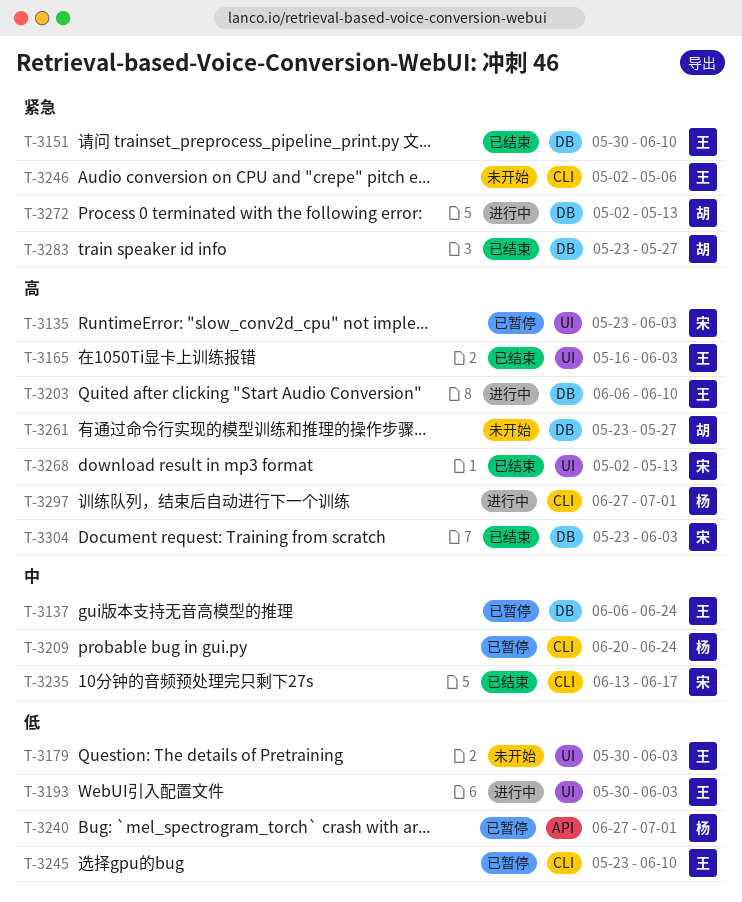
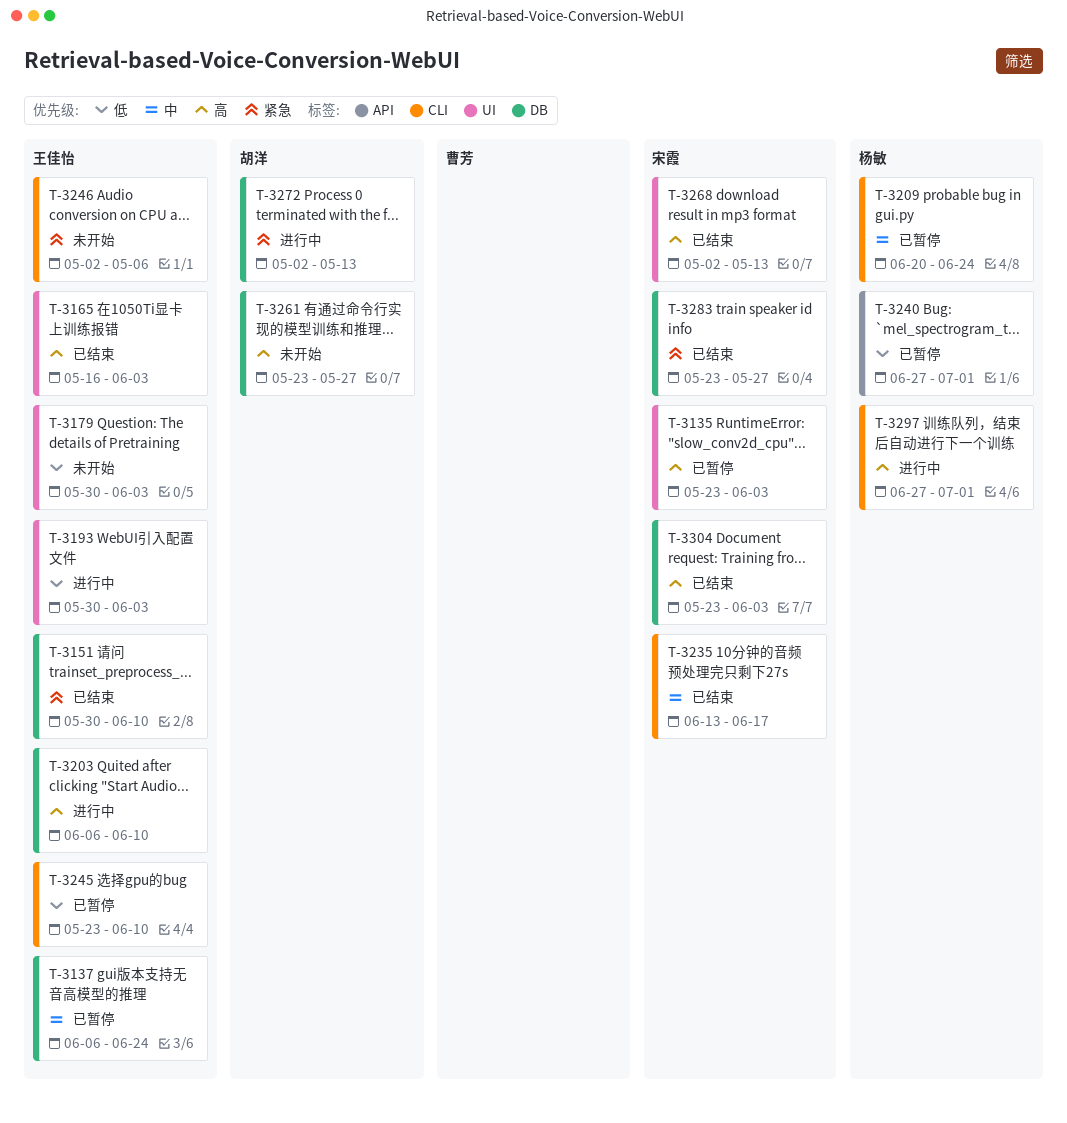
T-3283, owner: 胡洋 -> 宋霞

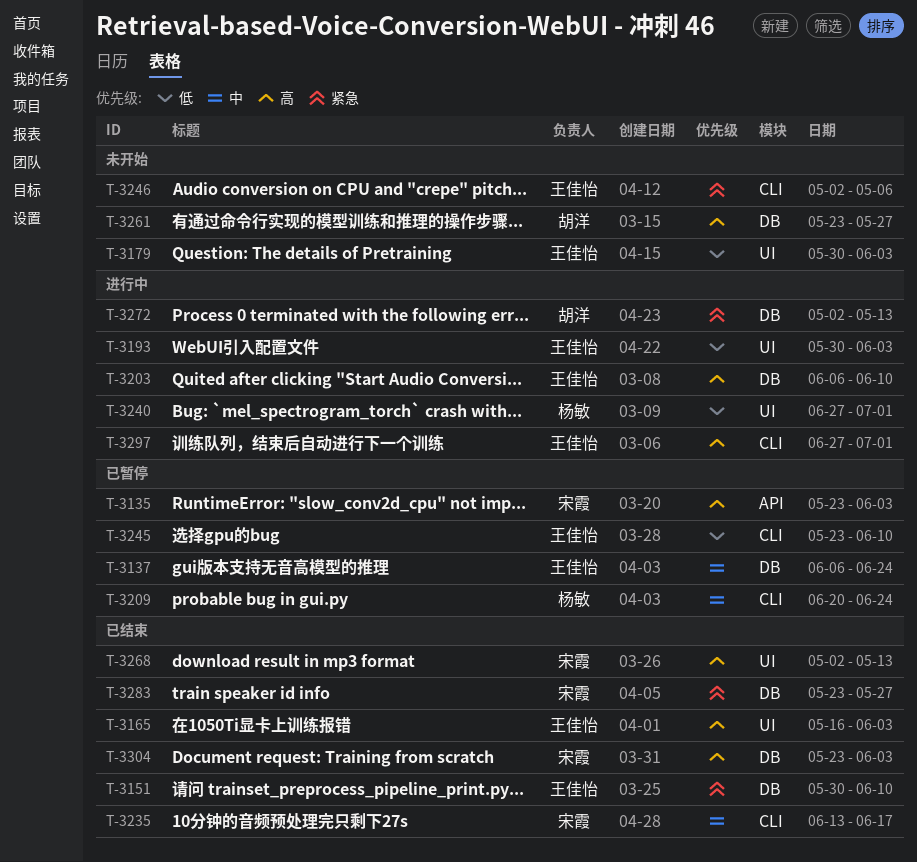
T-3135, label: UI -> API
T-3240, status: 已暂停 -> 进行中
T-3240, label: API -> UI
T-3297, owner: 杨敏 -> 王佳怡

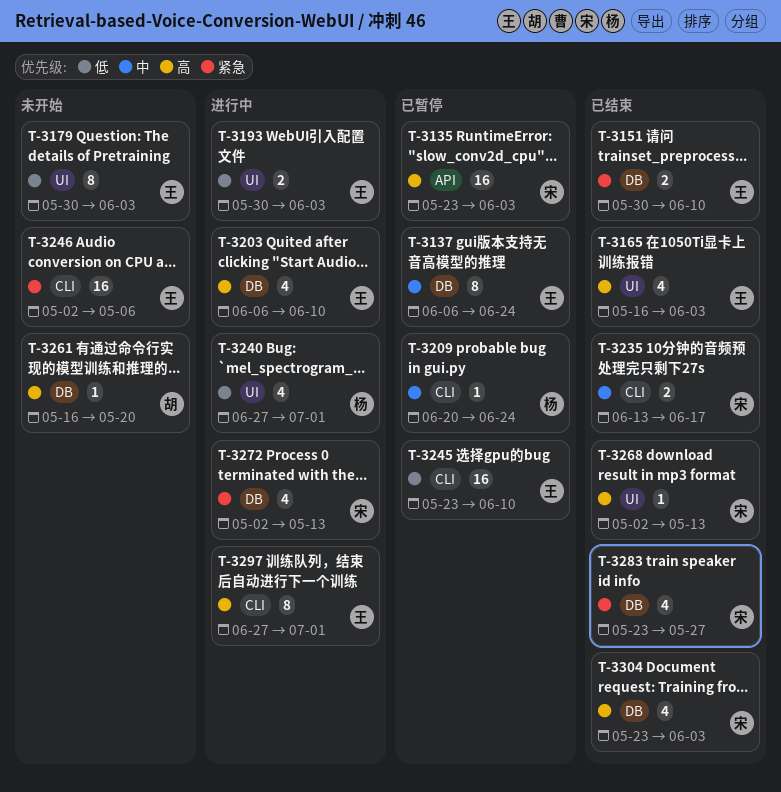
T-3261, start: May 23 -> May 16
T-3261, due: May 27 -> May 20
T-3272, owner: 胡洋 -> 宋霞

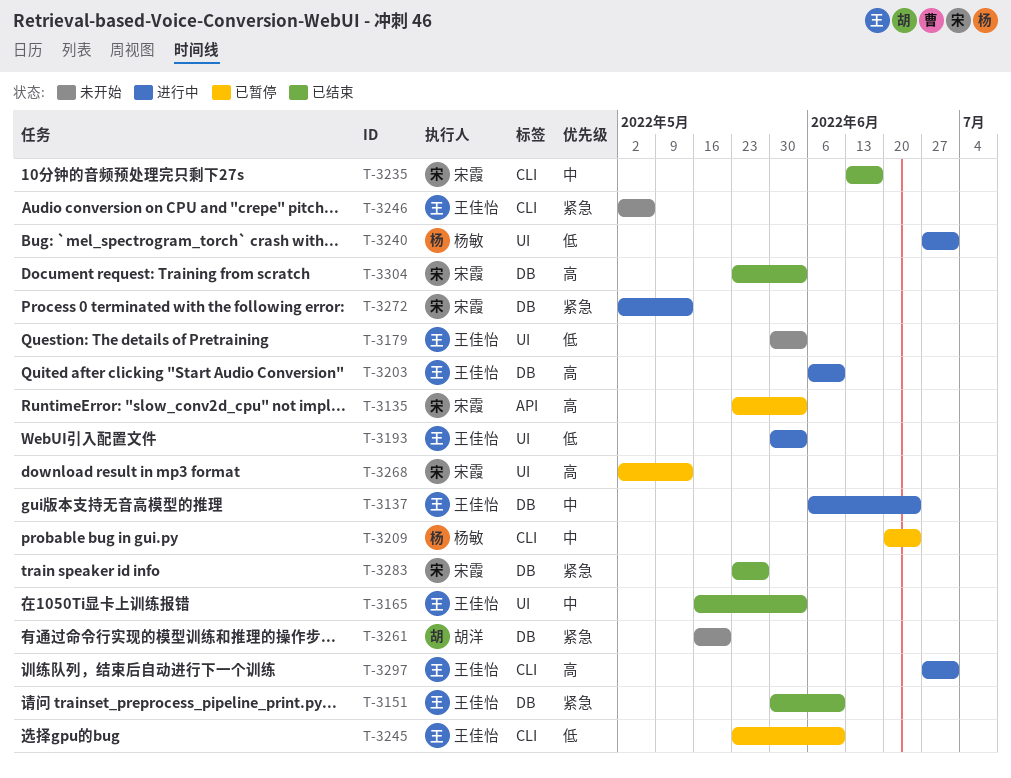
T-3137, status: 已暂停 -> 进行中
T-3165, priority: 高 -> 中
T-3261, priority: 高 -> 紧急
T-3268, status: 已结束 -> 已暂停

